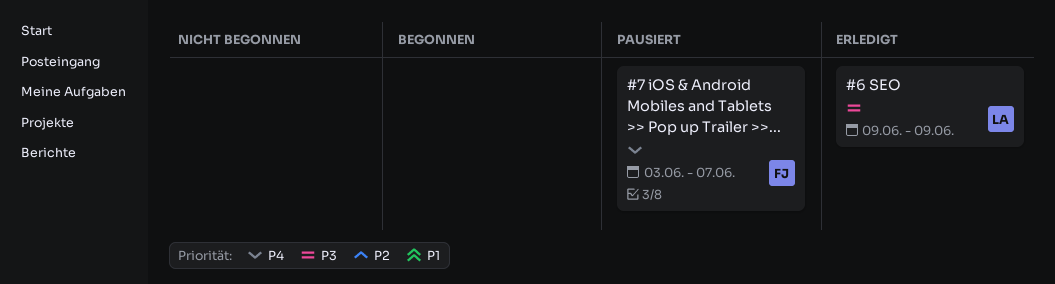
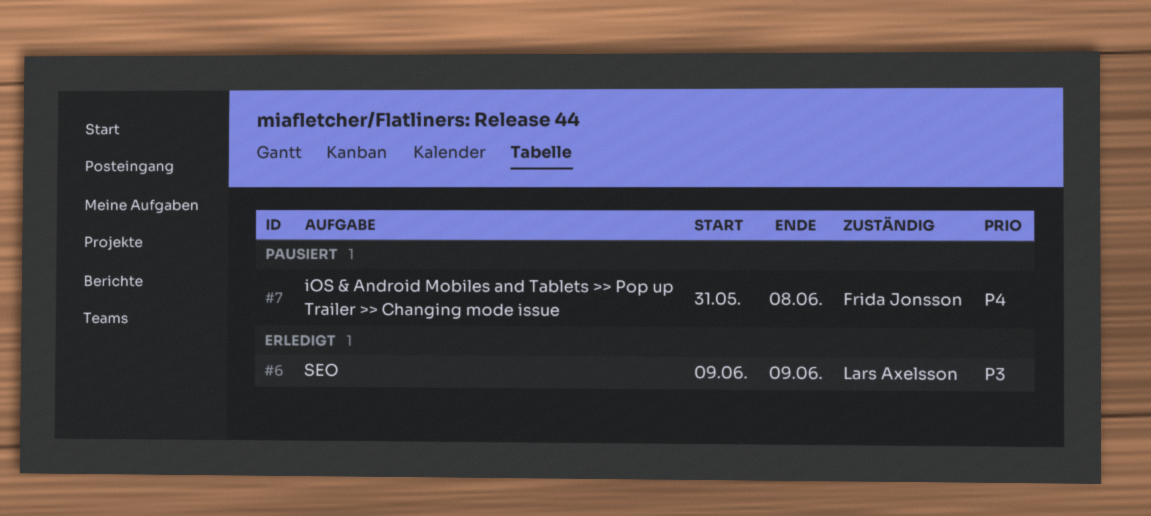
#7, start: Jun 3 -> May 31
#7, due: Jun 7 -> Jun 8

